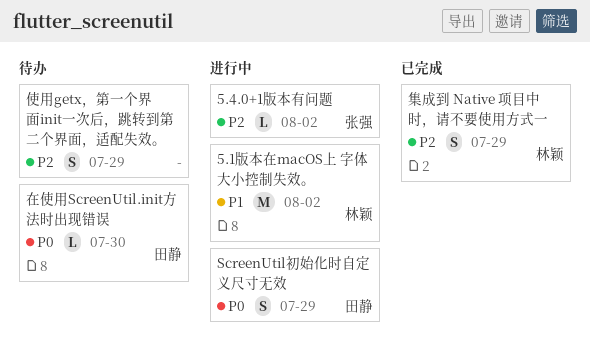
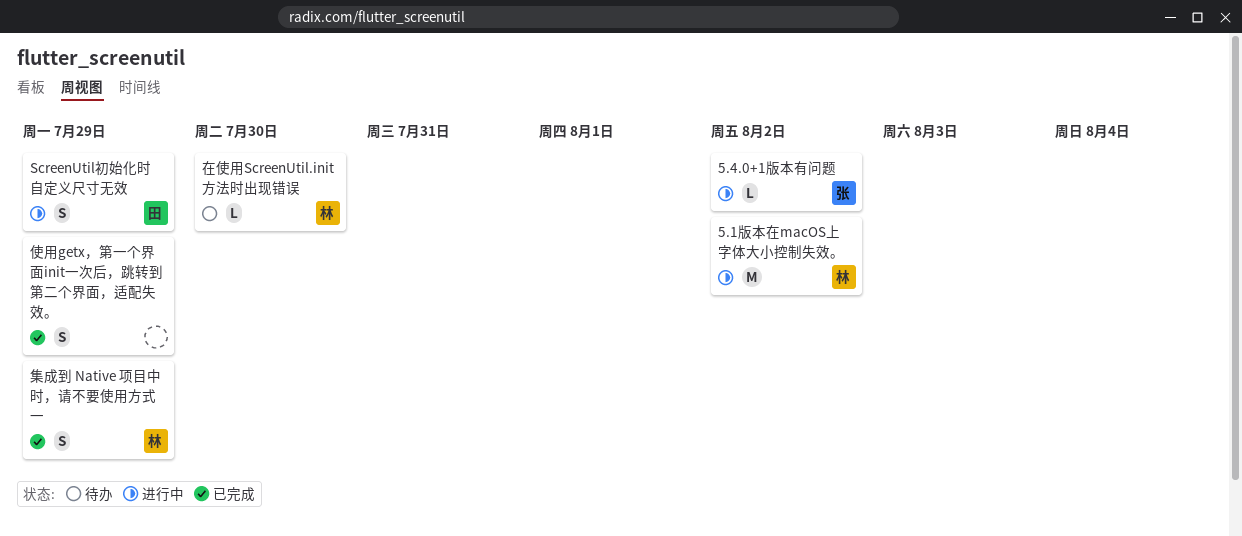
使用getx，第一个界面init一次后，跳转到第二个界面，适配失效。, status: 待办 -> 已完成
在使用ScreenUtil.init方法时出现错误, owner: 田静 -> 林颖

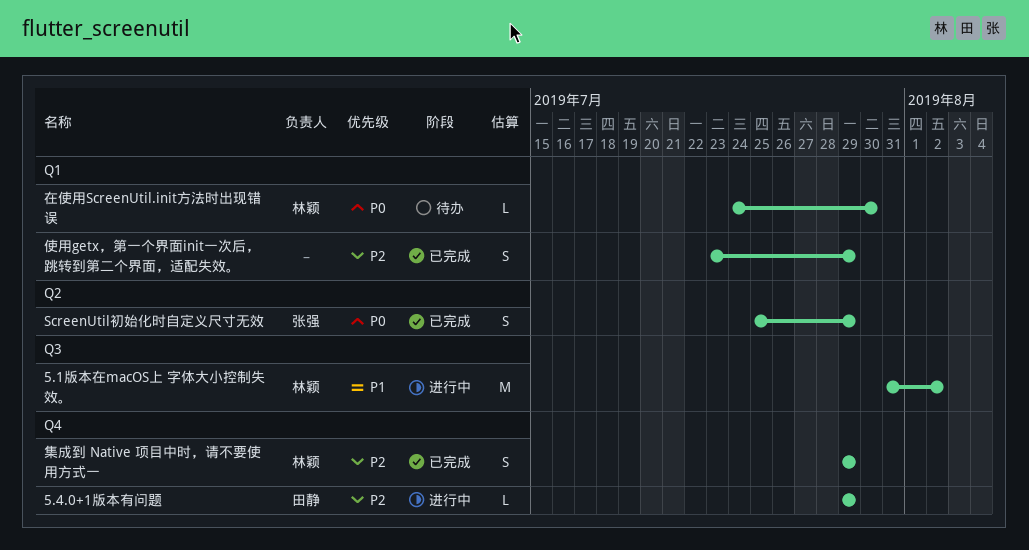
5.4.0+1版本有问题, owner: 张强 -> 田静
5.4.0+1版本有问题, due: Aug 2 -> Jul 29
ScreenUtil初始化时自定义尺寸无效, status: 进行中 -> 已完成
ScreenUtil初始化时自定义尺寸无效, owner: 田静 -> 张强

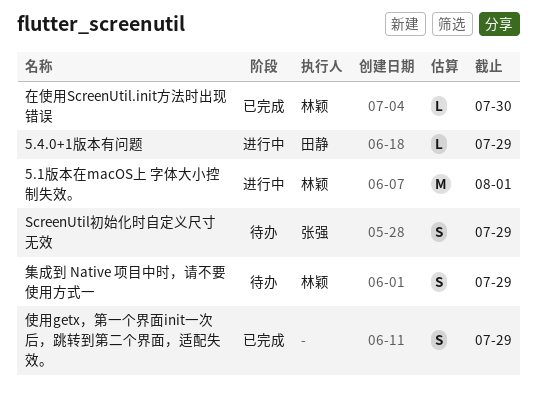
5.1版本在macOS上 字体大小控制失效。, due: Aug 2 -> Aug 1
ScreenUtil初始化时自定义尺寸无效, status: 已完成 -> 待办
在使用ScreenUtil.init方法时出现错误, status: 待办 -> 已完成
集成到 Native 项目中时，请不要使用方式一, status: 已完成 -> 待办

